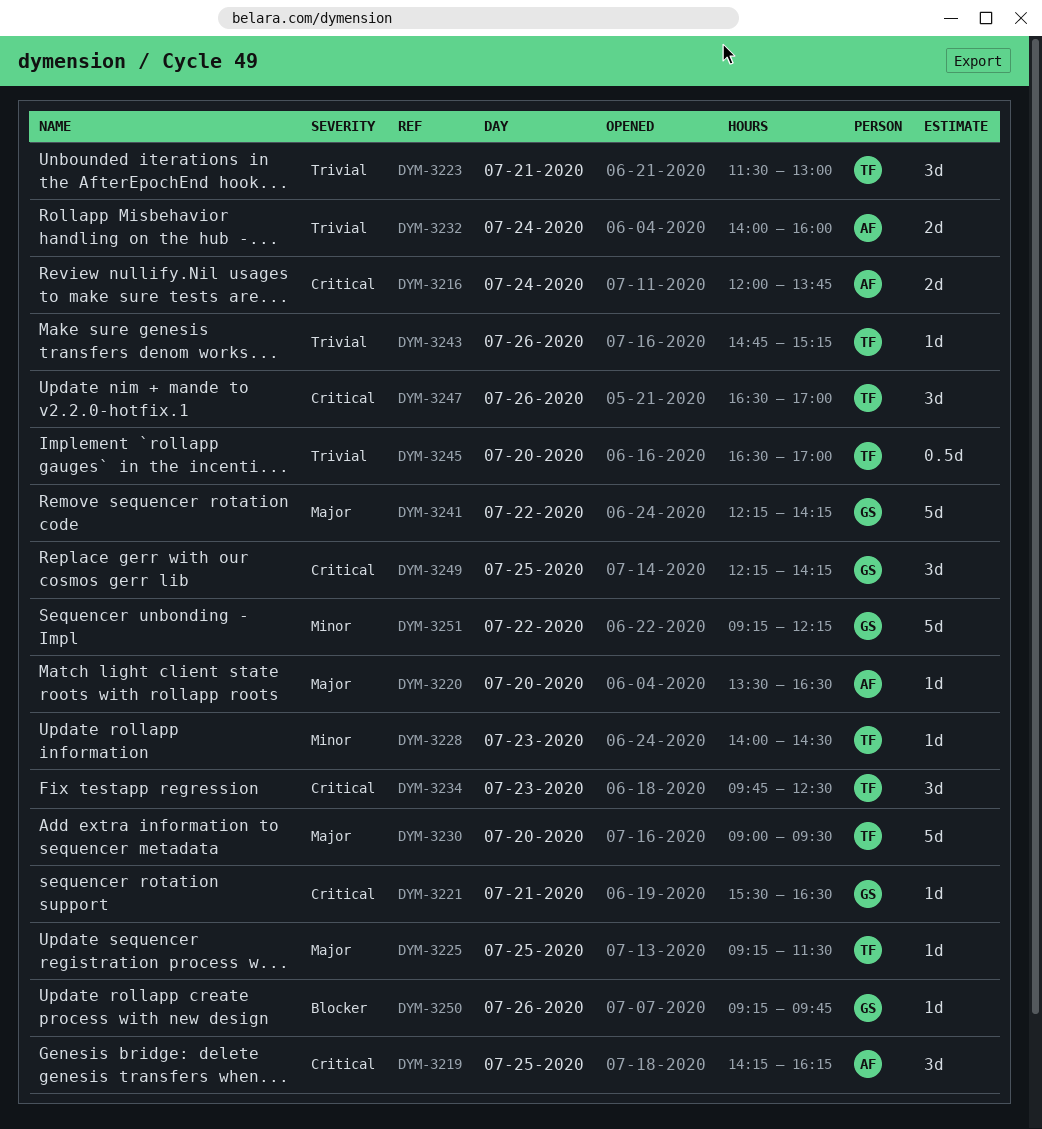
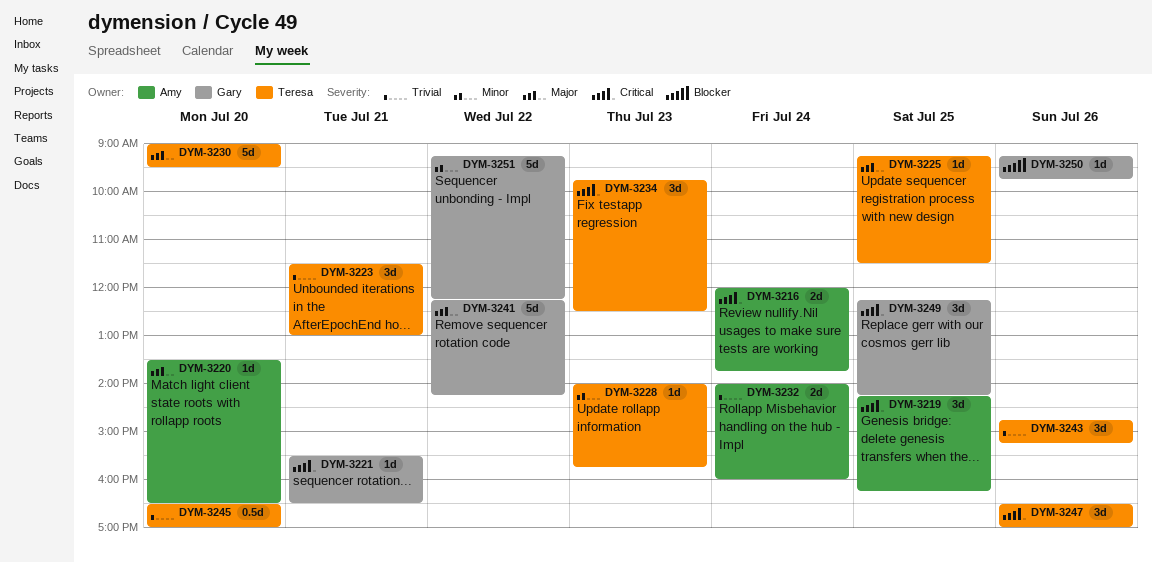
DYM-3228, ends: 14:30 -> 15:45
DYM-3243, estimate: 1d -> 3d

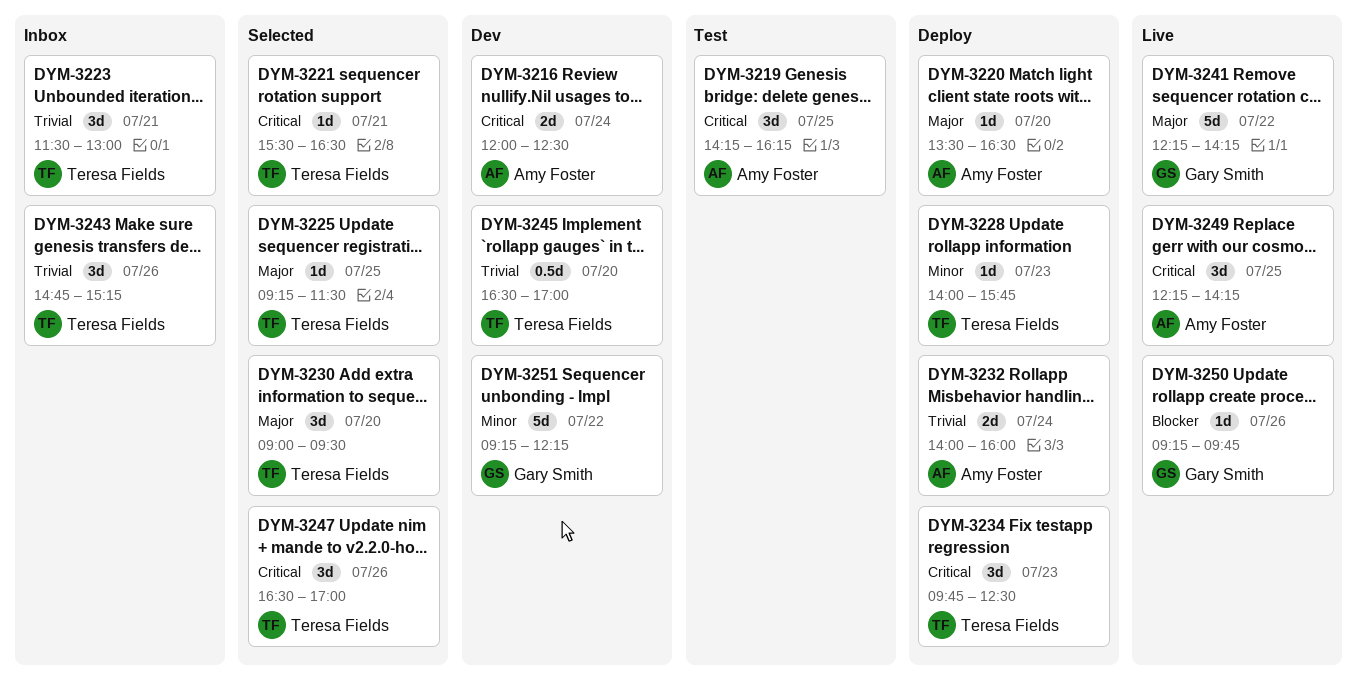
DYM-3216, ends: 13:45 -> 12:30
DYM-3221, owner: Gary Smith -> Teresa Fields
DYM-3230, estimate: 5d -> 3d
DYM-3249, owner: Gary Smith -> Amy Foster

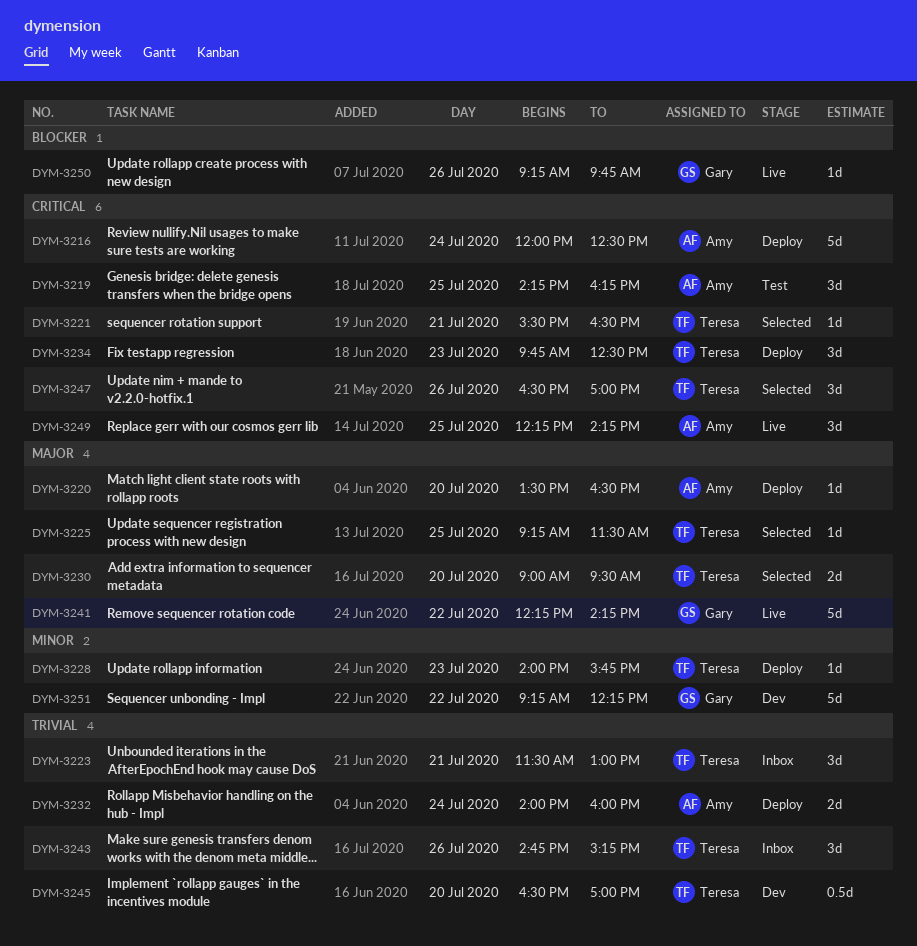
DYM-3216, status: Dev -> Deploy
DYM-3216, estimate: 2d -> 5d
DYM-3230, estimate: 3d -> 2d

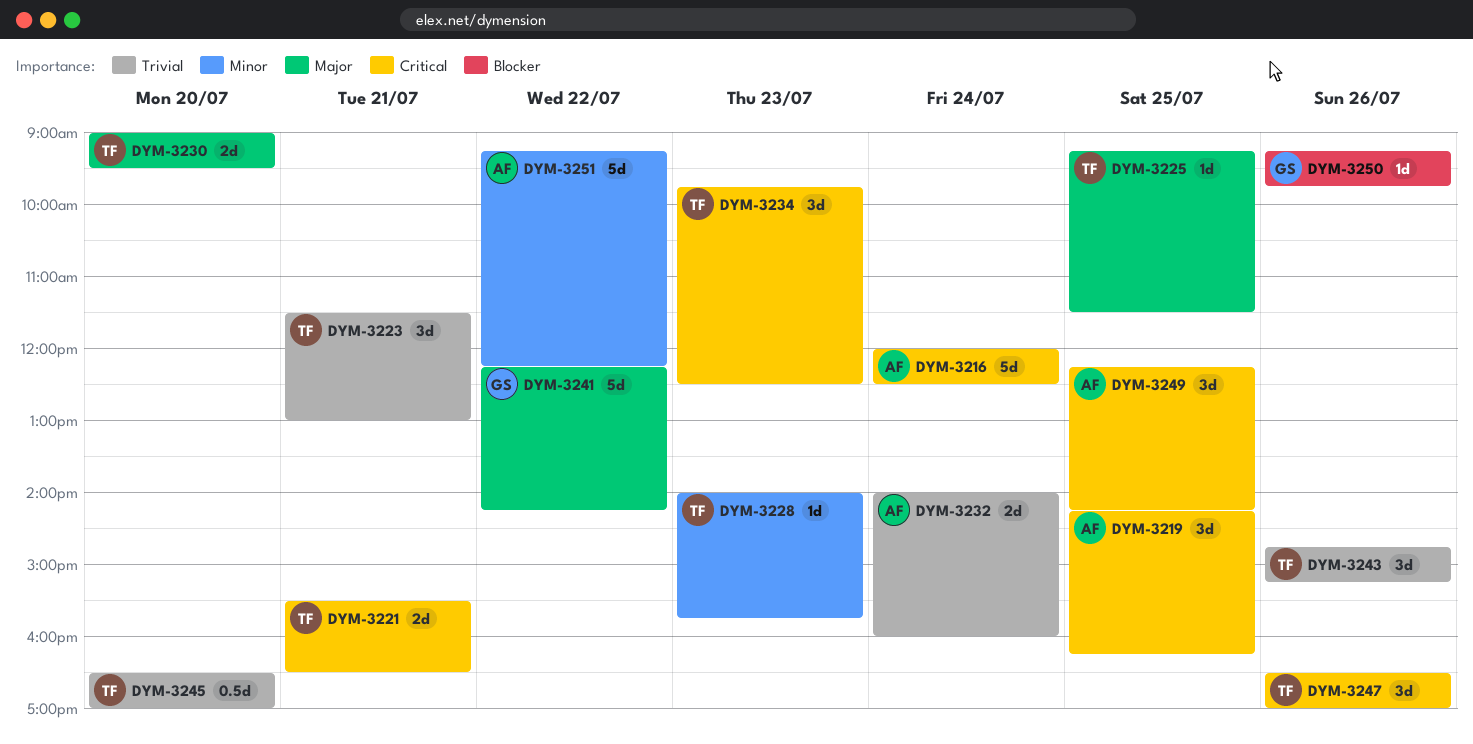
DYM-3220: present -> none
DYM-3221, estimate: 1d -> 2d
DYM-3251, owner: Gary -> Amy

